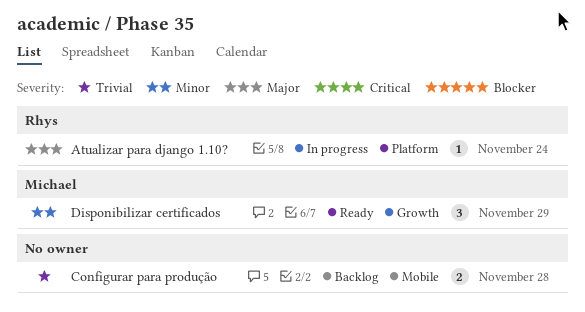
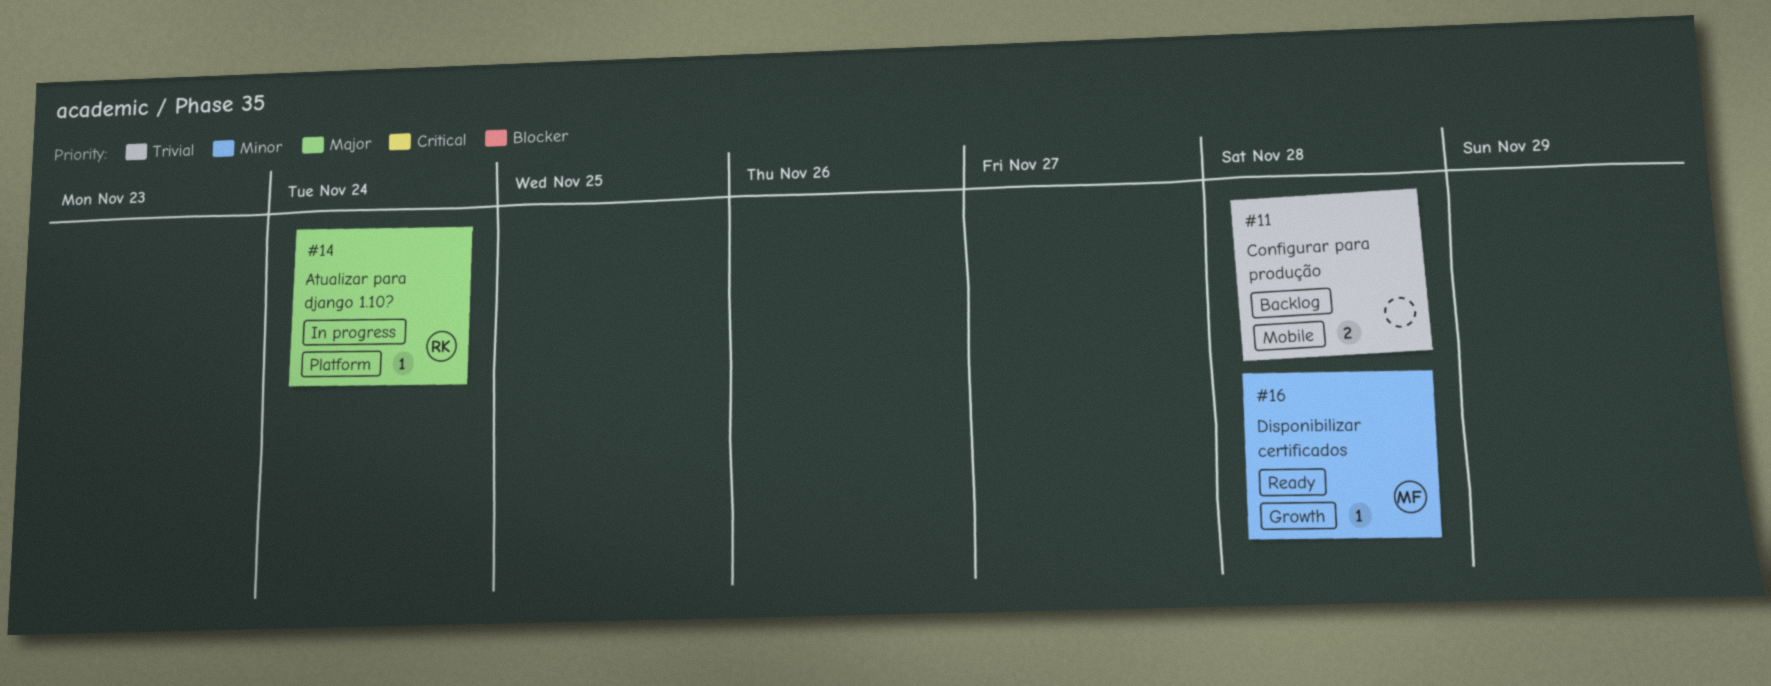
Disponibilizar certificados, estimate: 3 -> 1
Disponibilizar certificados, due: Nov 29 -> Nov 28

